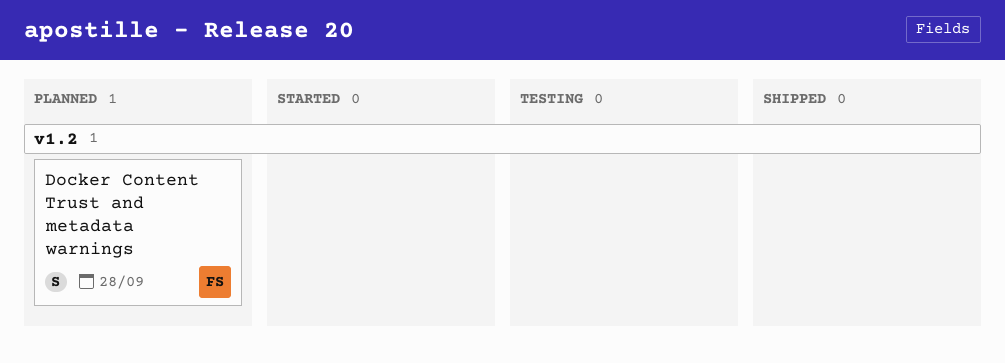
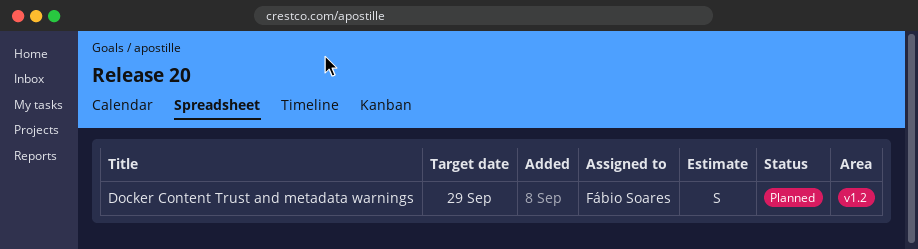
Docker Content Trust and metadata warnings, due: Sep 28 -> Sep 29

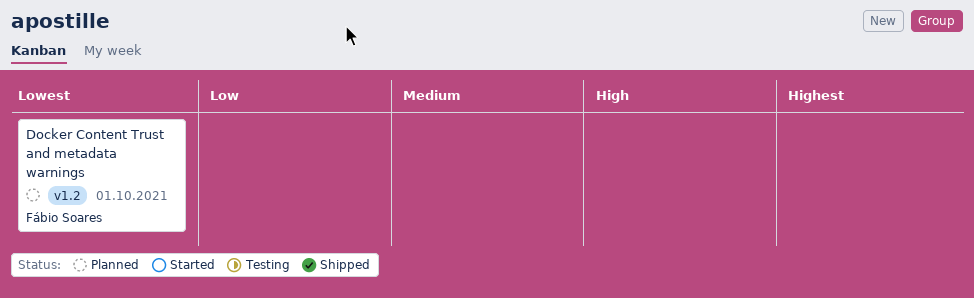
Docker Content Trust and metadata warnings, due: Sep 29 -> Oct 1

